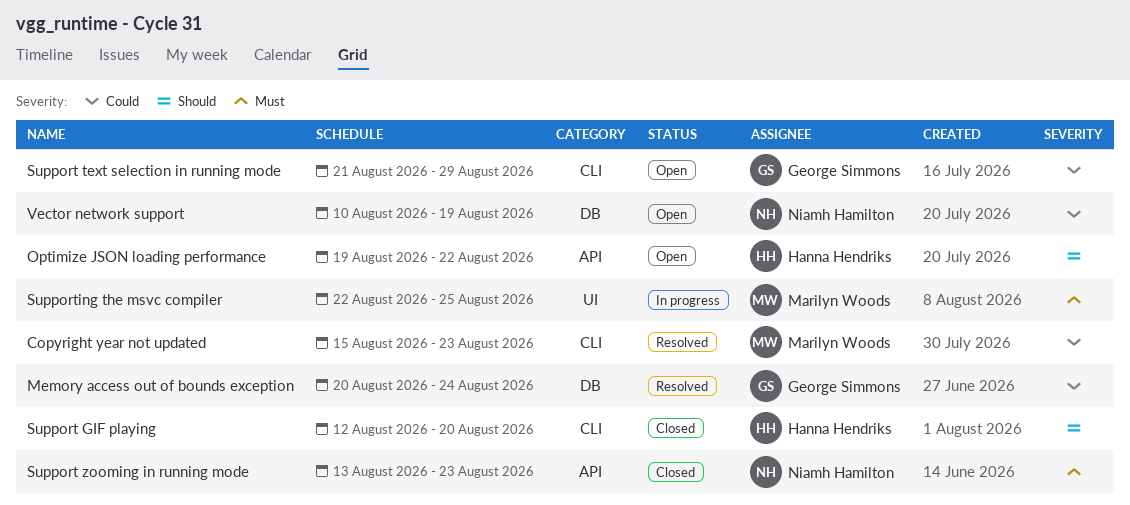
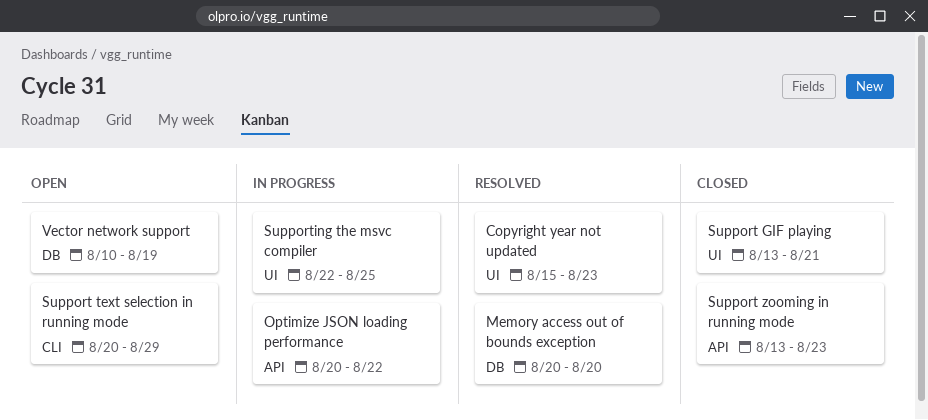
Copyright year not updated, label: CLI -> UI
Memory access out of bounds exception, due: Aug 24 -> Aug 20
Optimize JSON loading performance, status: Open -> In progress
Optimize JSON loading performance, start: Aug 19 -> Aug 20
Support GIF playing, label: CLI -> UI
Support GIF playing, start: Aug 12 -> Aug 13
Support GIF playing, due: Aug 20 -> Aug 21
Support text selection in running mode, start: Aug 21 -> Aug 20

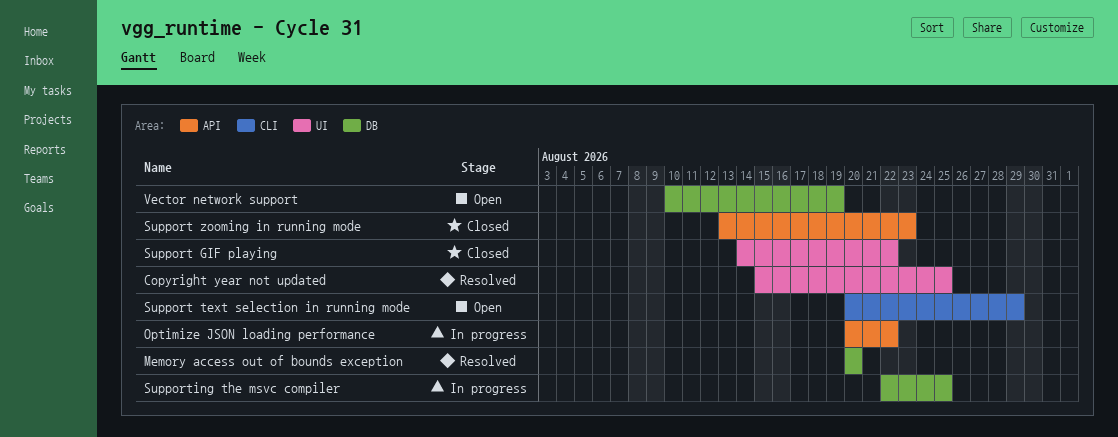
Copyright year not updated, due: Aug 23 -> Aug 25
Support GIF playing, start: Aug 13 -> Aug 14
Support GIF playing, due: Aug 21 -> Aug 22
Supporting the msvc compiler, label: UI -> DB

